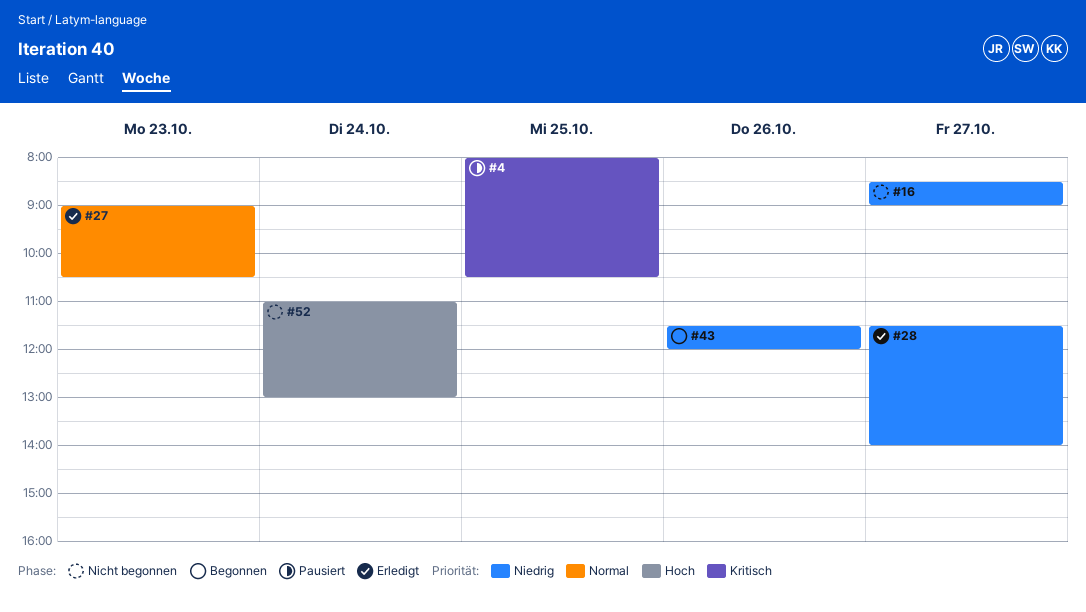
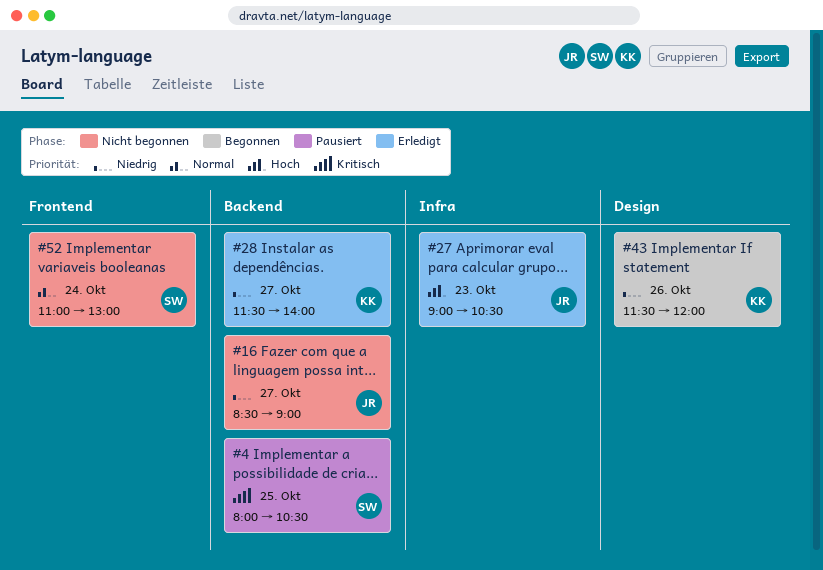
#27, priority: Normal -> Hoch
#52, priority: Hoch -> Normal

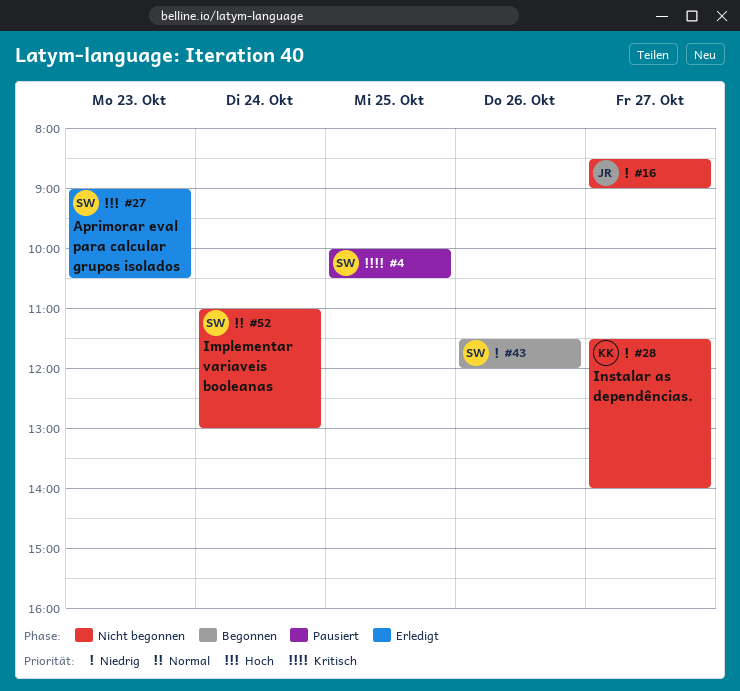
#4, begins: 08:00 -> 10:00
#27, owner: JR -> SW
#28, status: Erledigt -> Nicht begonnen
#43, owner: KK -> SW

